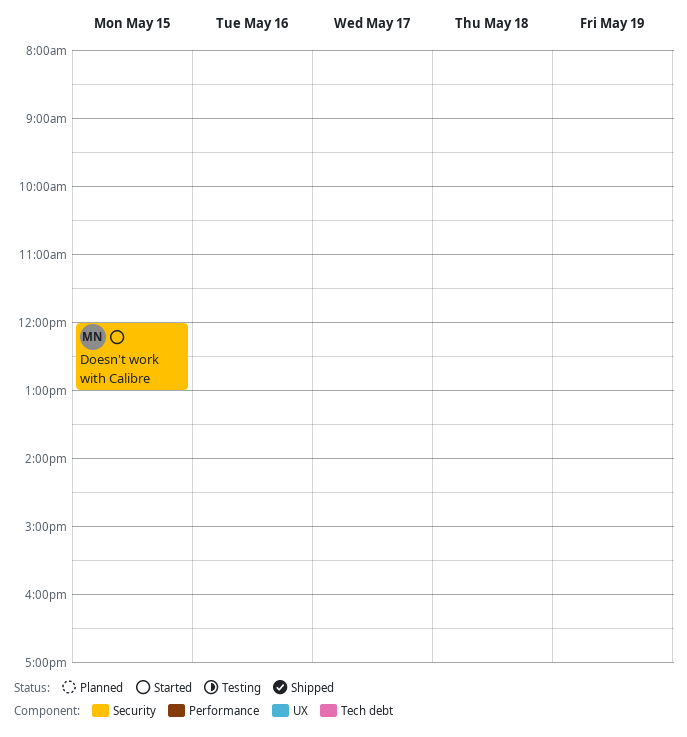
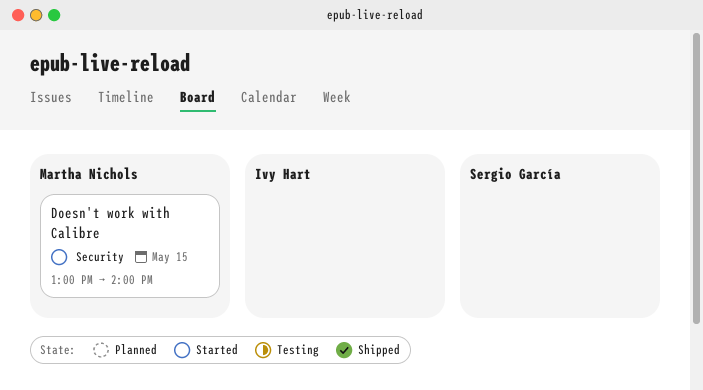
Doesn't work with Calibre, begins: 12:00 -> 13:00
Doesn't work with Calibre, ends: 13:00 -> 14:00

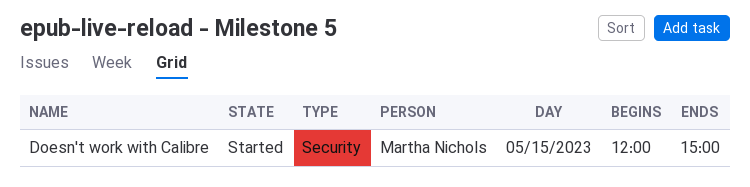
Doesn't work with Calibre, begins: 13:00 -> 12:00
Doesn't work with Calibre, ends: 14:00 -> 15:00

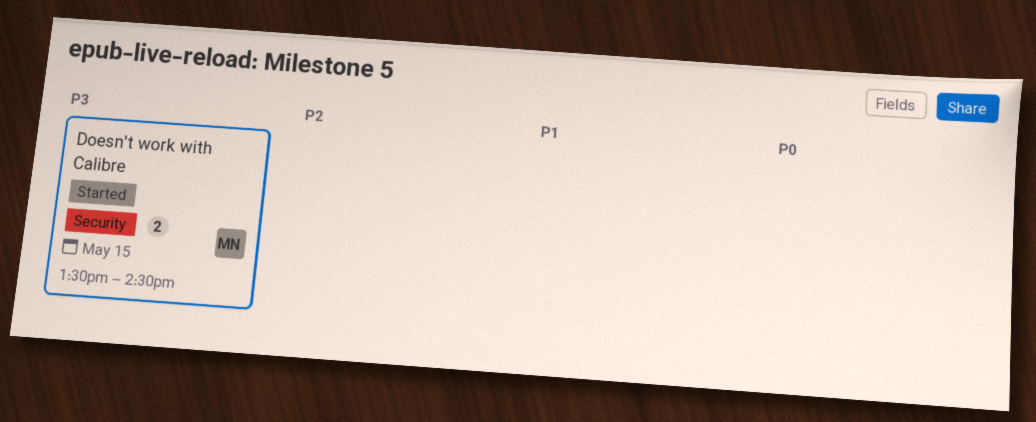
Doesn't work with Calibre, begins: 12:00 -> 13:30
Doesn't work with Calibre, ends: 15:00 -> 14:30

